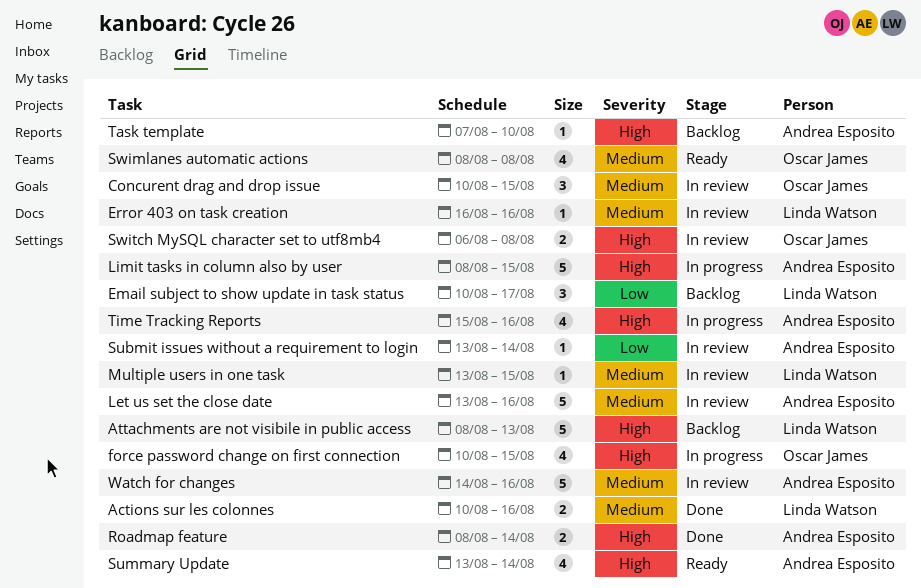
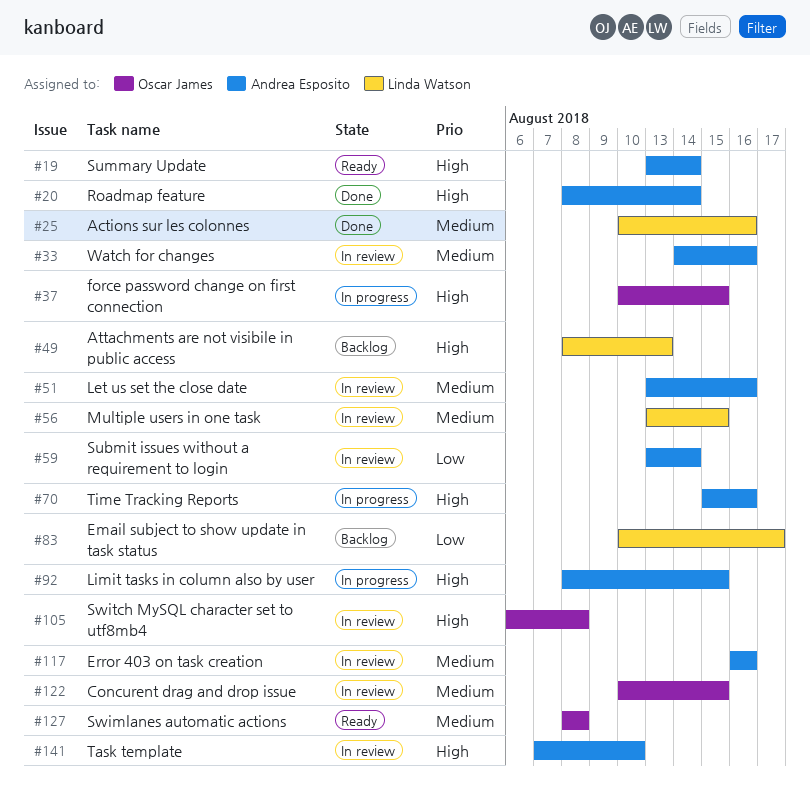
Error 403 on task creation, owner: Linda Watson -> Andrea Esposito
Task template, status: Backlog -> In review

